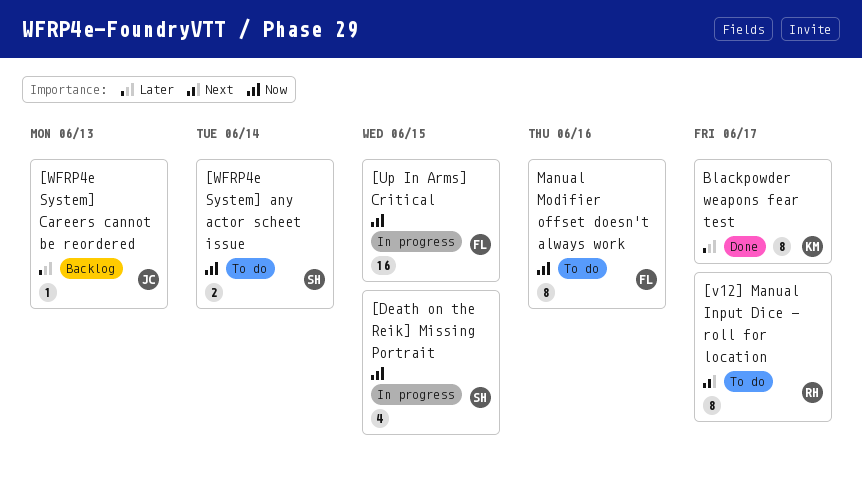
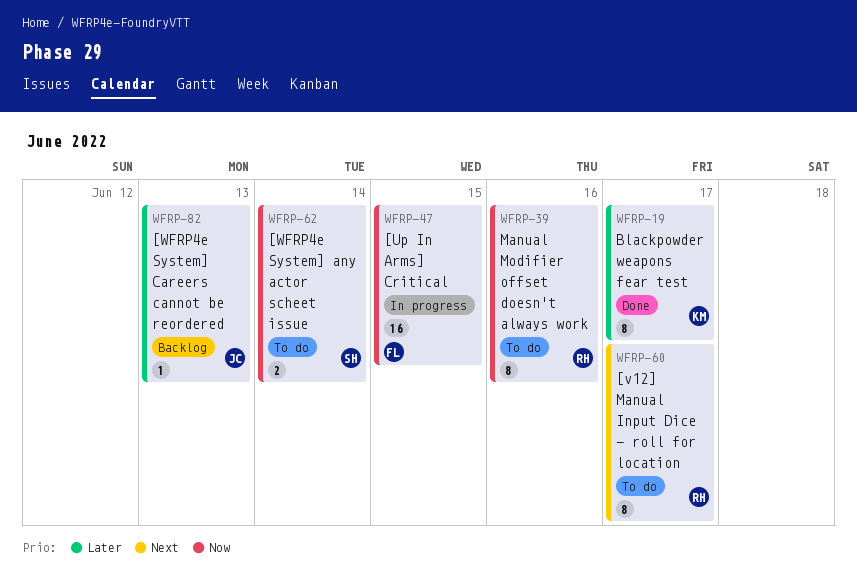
[Death on the Reik] Missing Portrait: present -> none
Manual Modifier offset doesn't always work, owner: FL -> RH

